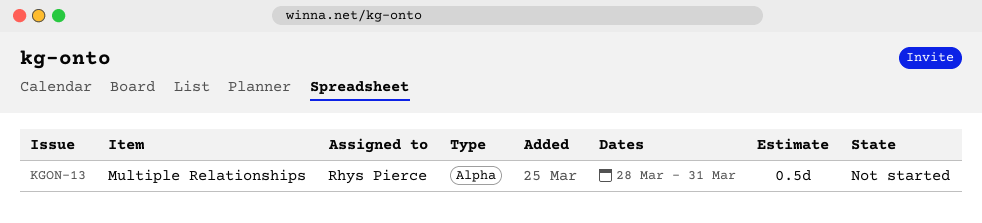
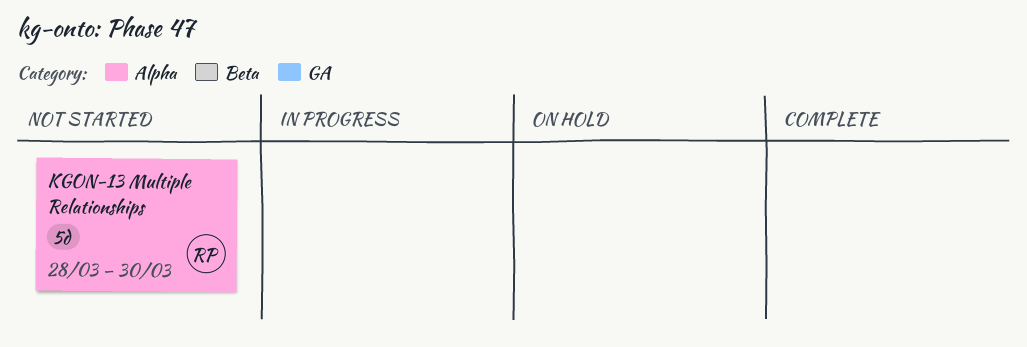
KGON-13, estimate: 0.5d -> 5d
KGON-13, due: Mar 31 -> Mar 30

